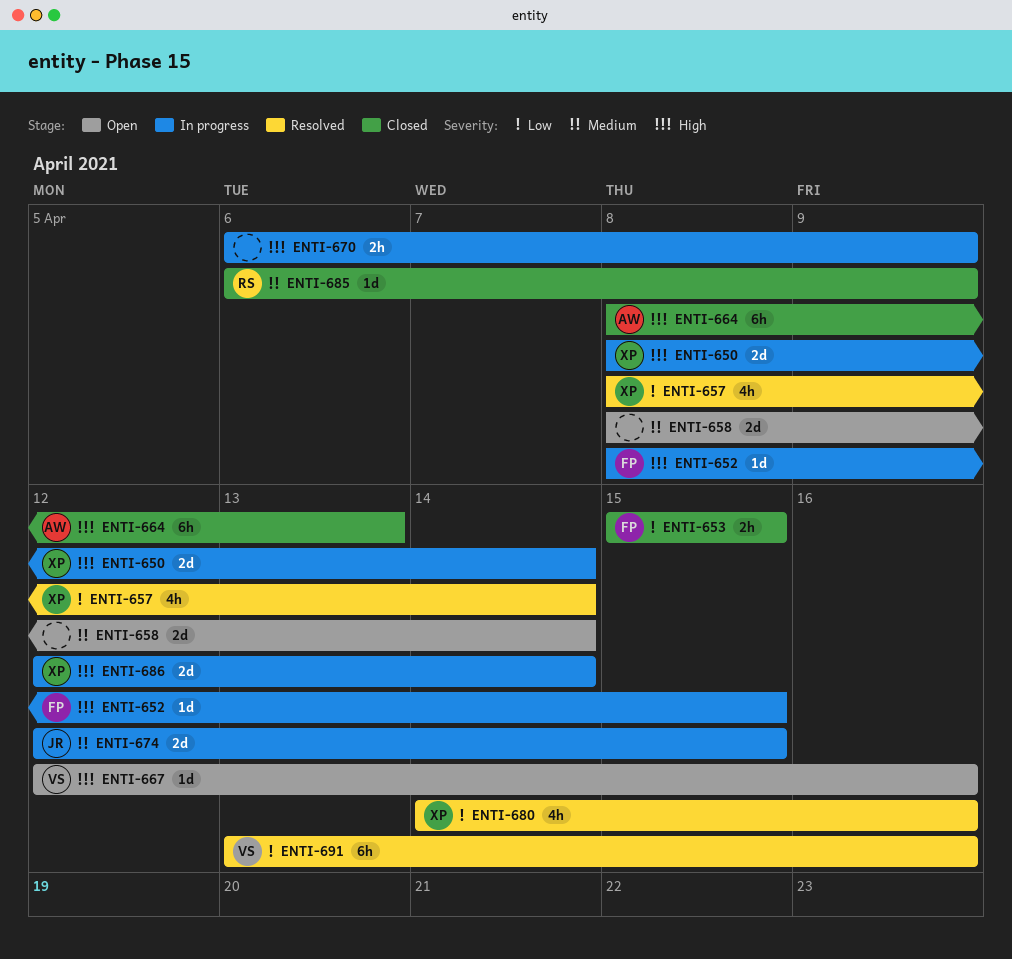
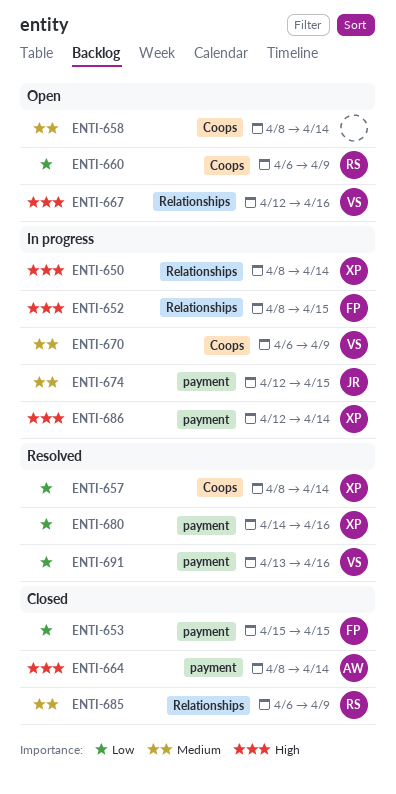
ENTI-660: none -> present
ENTI-664, due: Apr 13 -> Apr 14
ENTI-670, owner: none -> VS
ENTI-670, priority: High -> Medium

